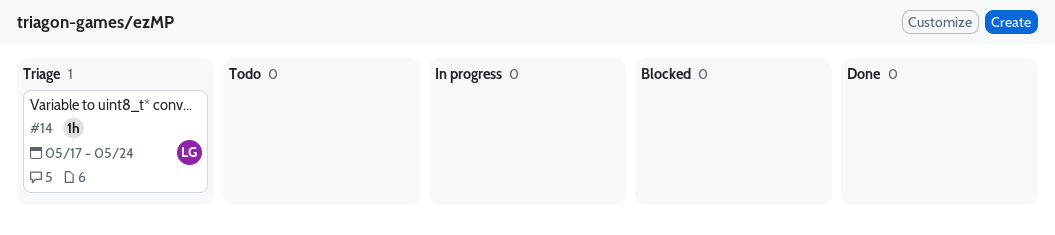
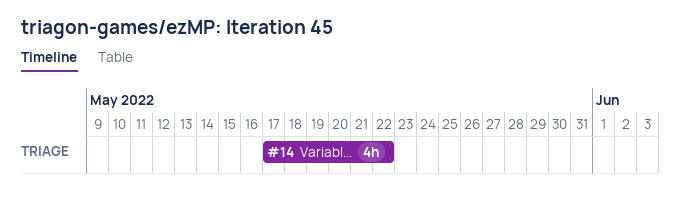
#14, estimate: 1h -> 4h
#14, due: May 24 -> May 22

